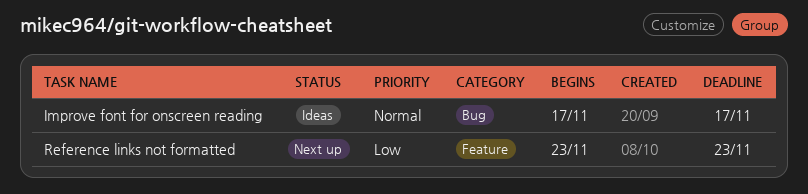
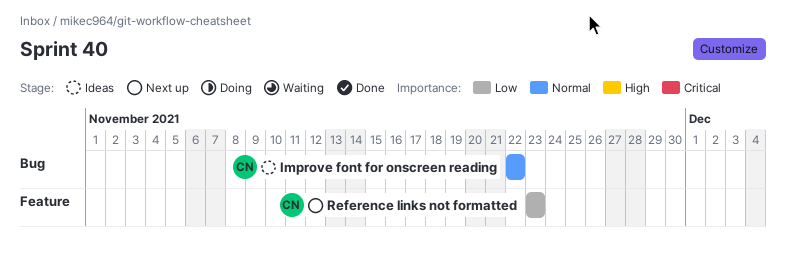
Improve font for onscreen reading, start: Nov 17 -> Nov 22
Improve font for onscreen reading, due: Nov 17 -> Nov 22

